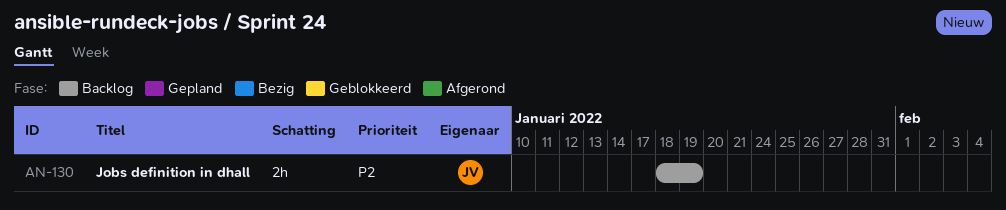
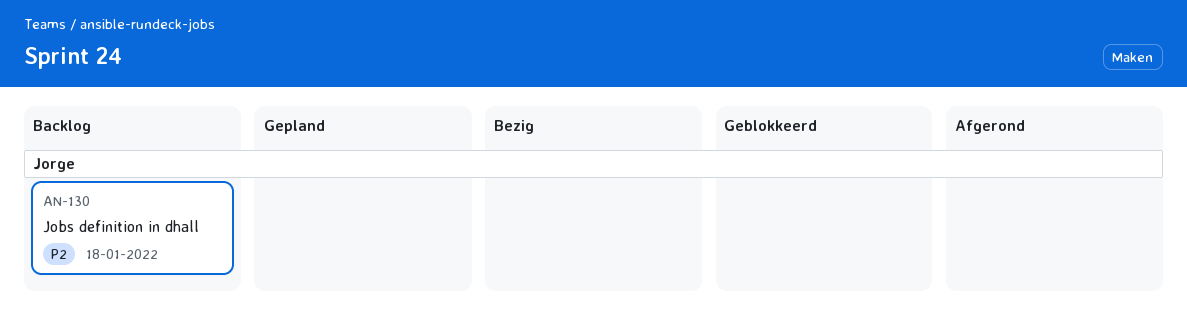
AN-130, due: Jan 19 -> Jan 18

